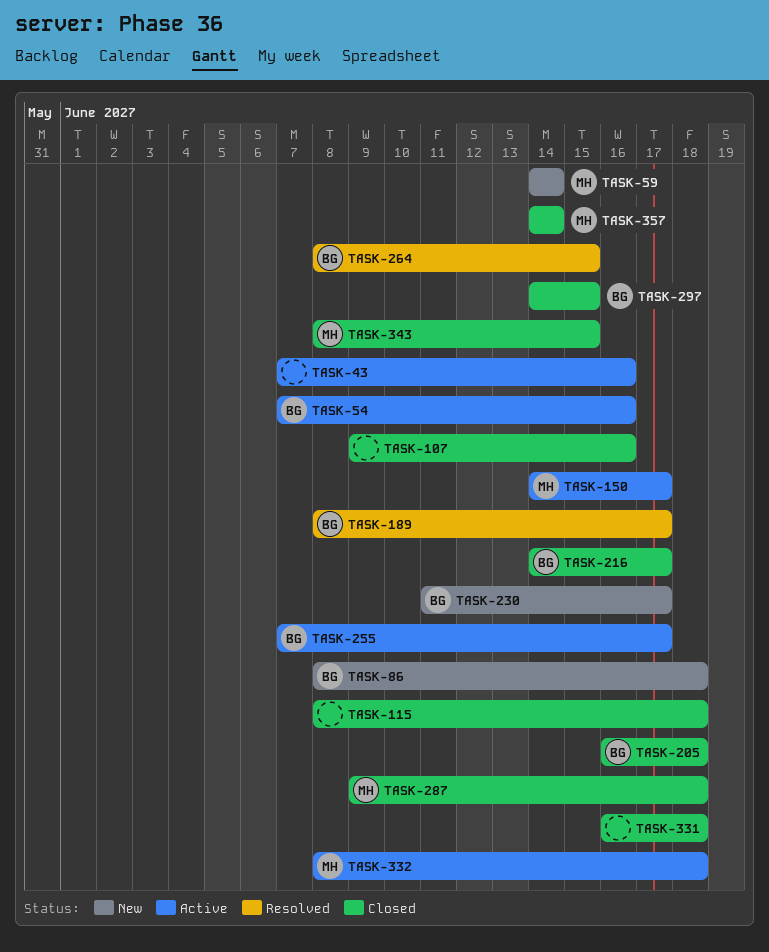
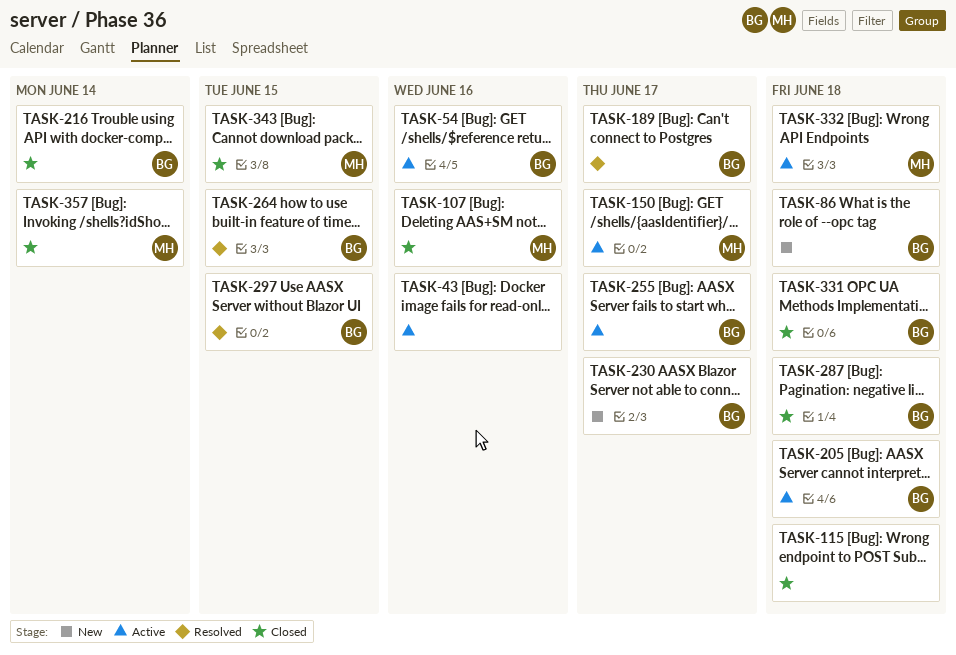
TASK-59: present -> none
TASK-107, owner: none -> MH
TASK-205, status: Closed -> Active
TASK-216, due: Jun 17 -> Jun 14
TASK-287, owner: MH -> BG
TASK-297, status: Closed -> Resolved
TASK-331, owner: none -> BG

